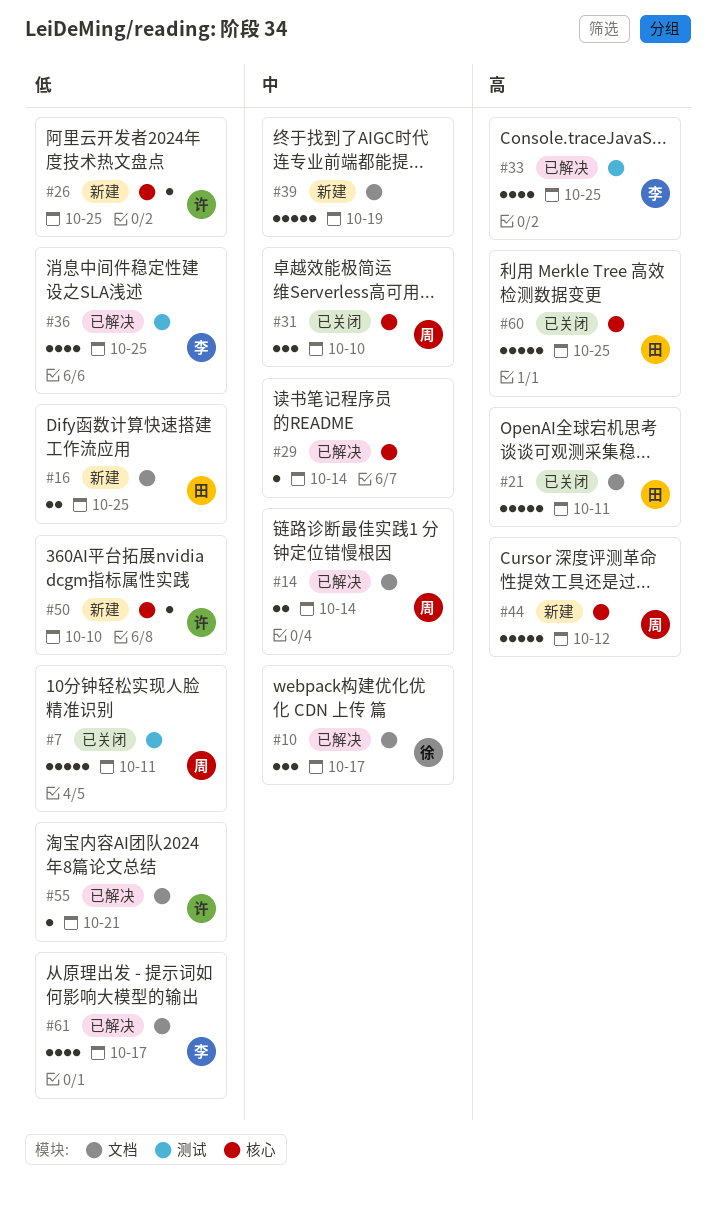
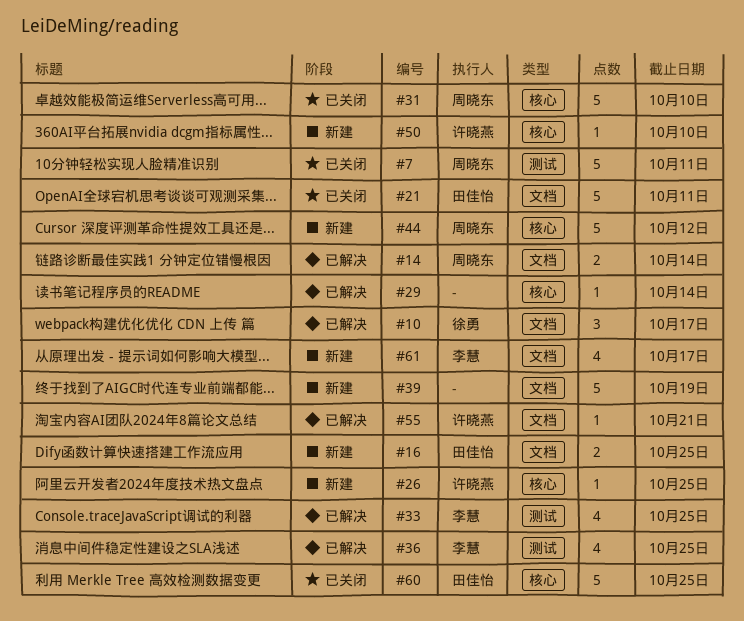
#31, estimate: 3 -> 5
#61, status: 已解决 -> 新建

